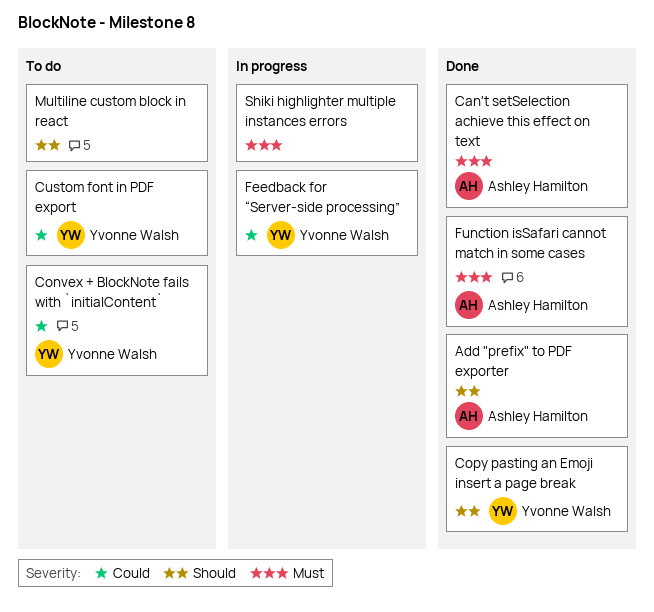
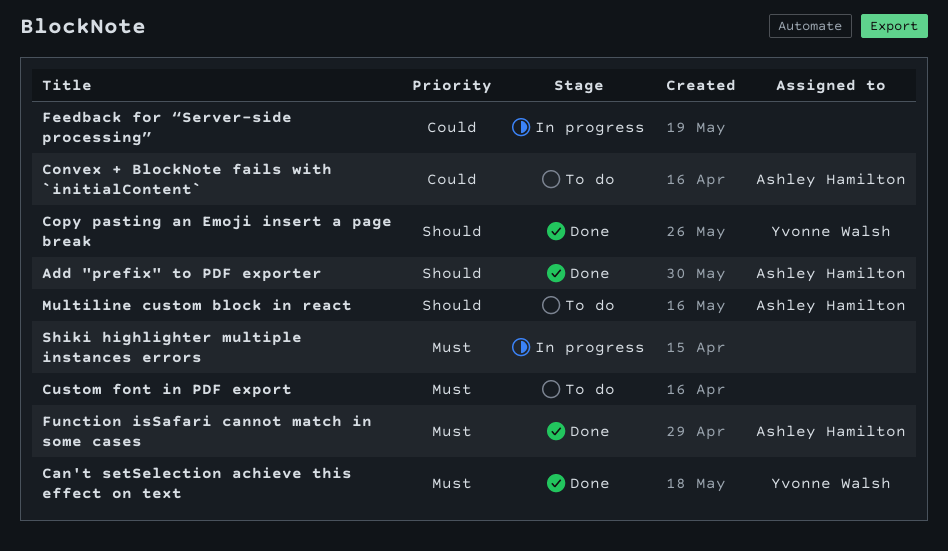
Can't setSelection achieve this effect on text, owner: Ashley Hamilton -> Yvonne Walsh
Convex + BlockNote fails with `initialContent`, owner: Yvonne Walsh -> Ashley Hamilton
Custom font in PDF export, owner: Yvonne Walsh -> none
Custom font in PDF export, priority: Could -> Must
Feedback for “Server-side processing”, owner: Yvonne Walsh -> none
Multiline custom block in react, owner: none -> Ashley Hamilton

